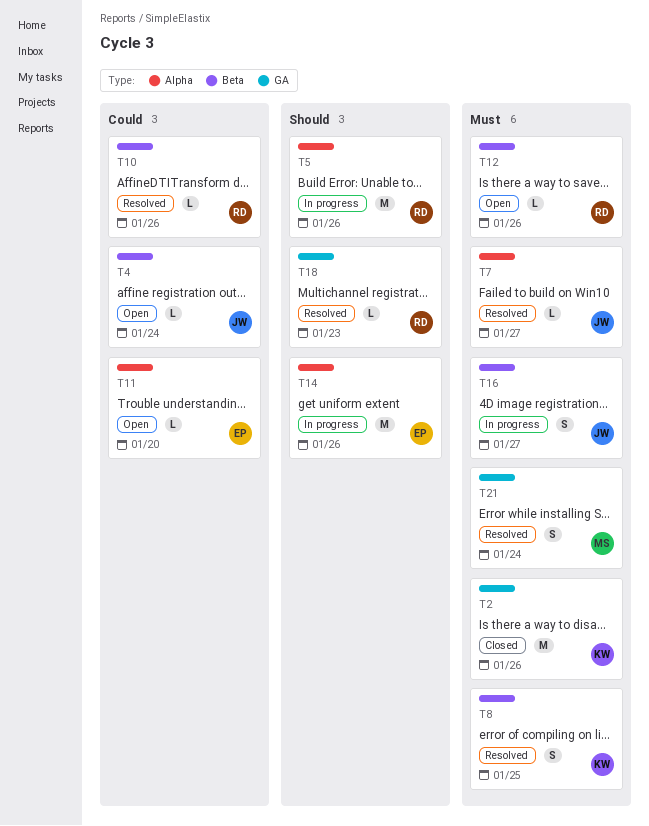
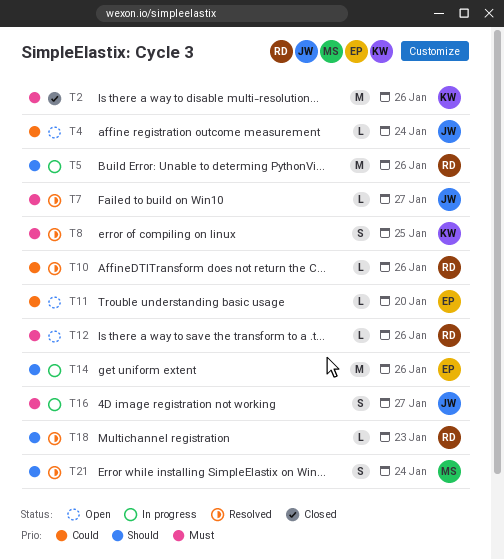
T21, priority: Must -> Should

